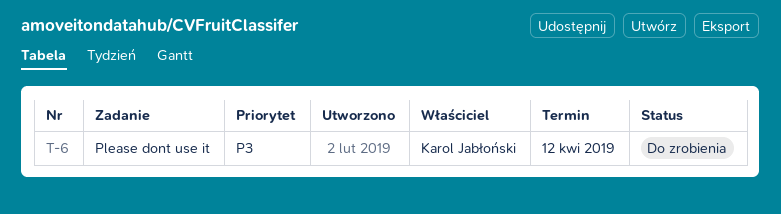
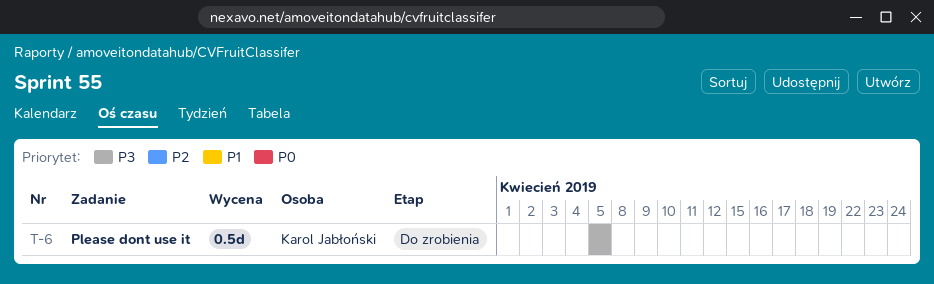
T-6, due: Apr 12 -> Apr 5

